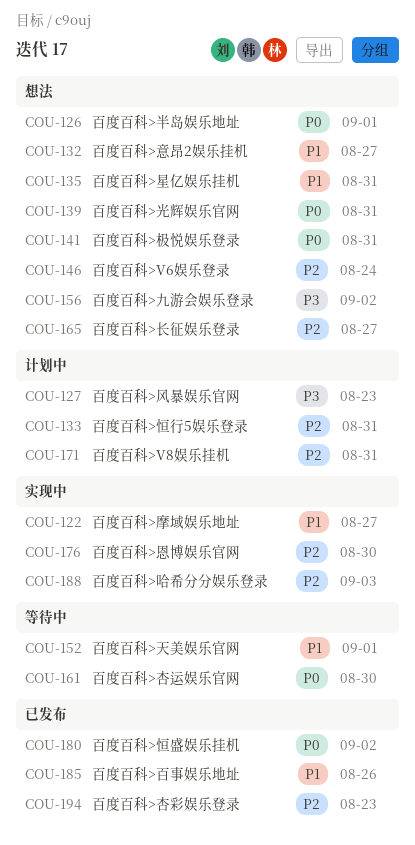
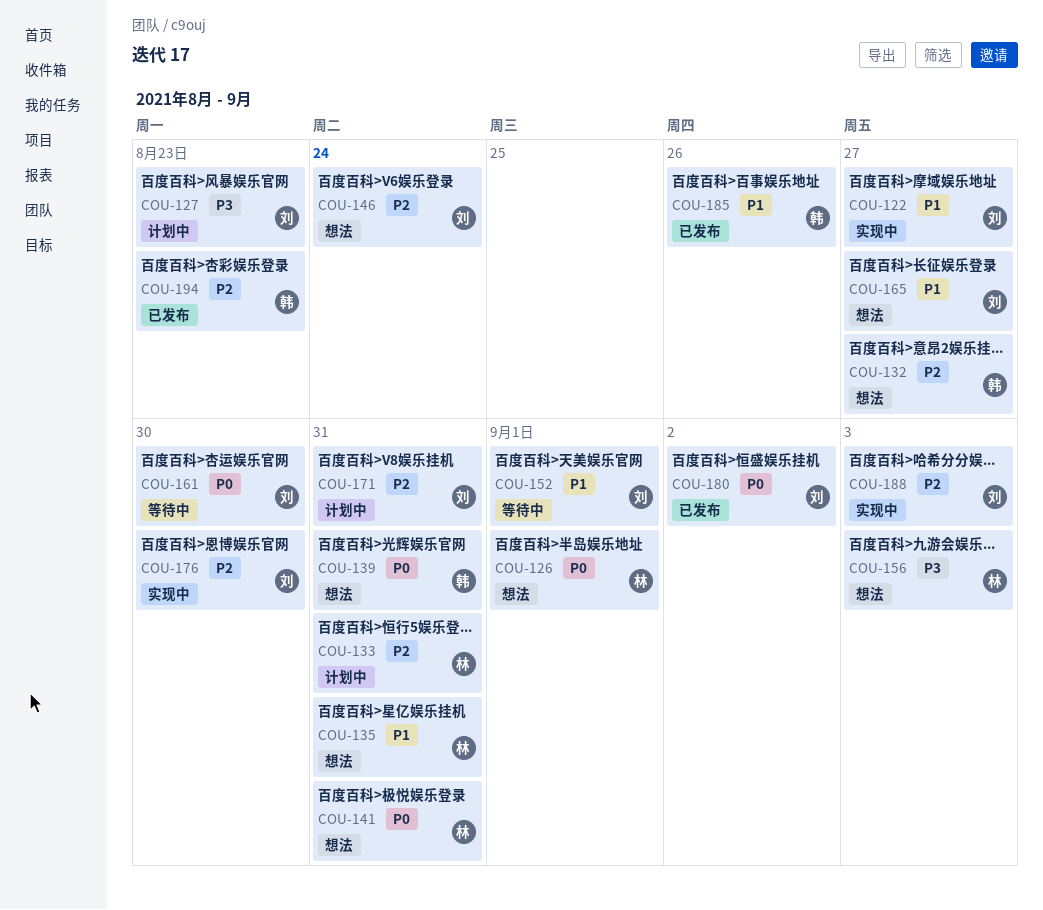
COU-132, priority: P1 -> P2
COU-156, due: Sep 2 -> Sep 3
COU-165, priority: P2 -> P1

